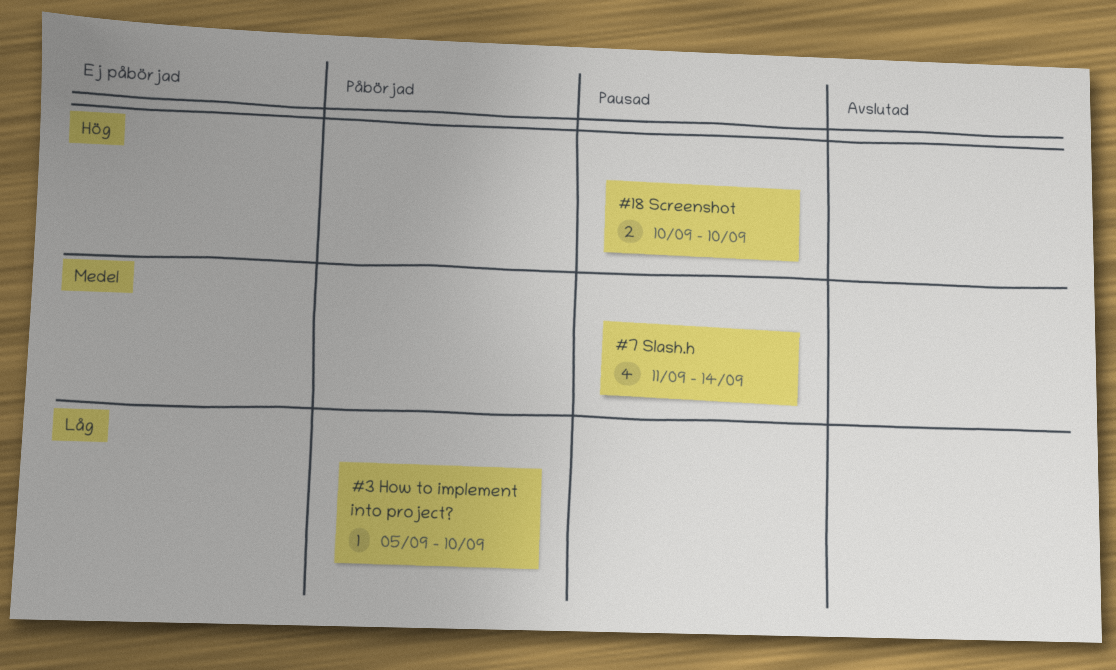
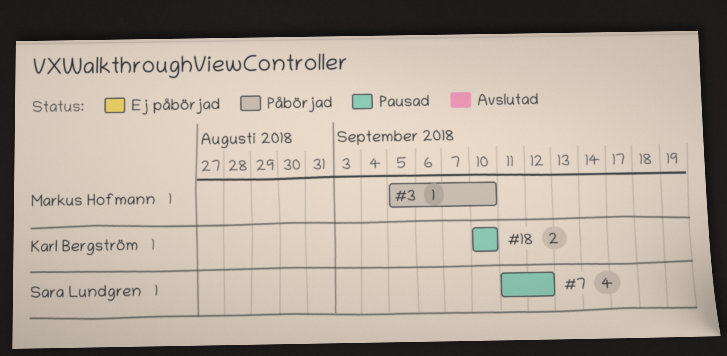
#7, due: Sep 14 -> Sep 12

